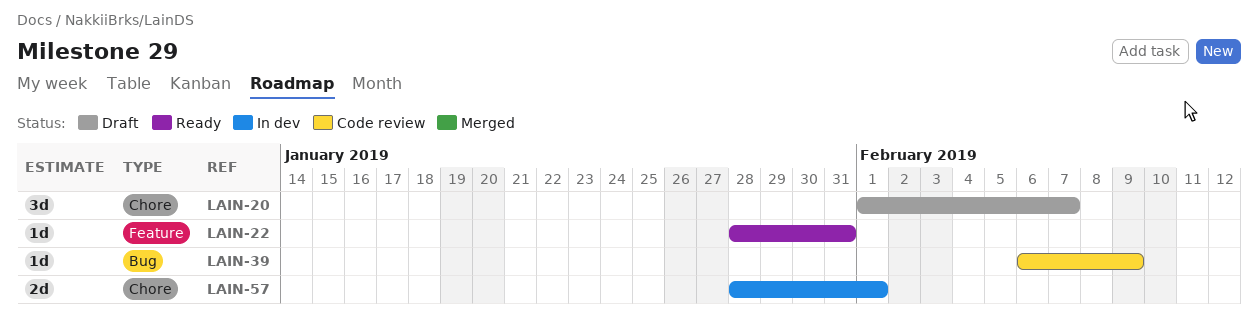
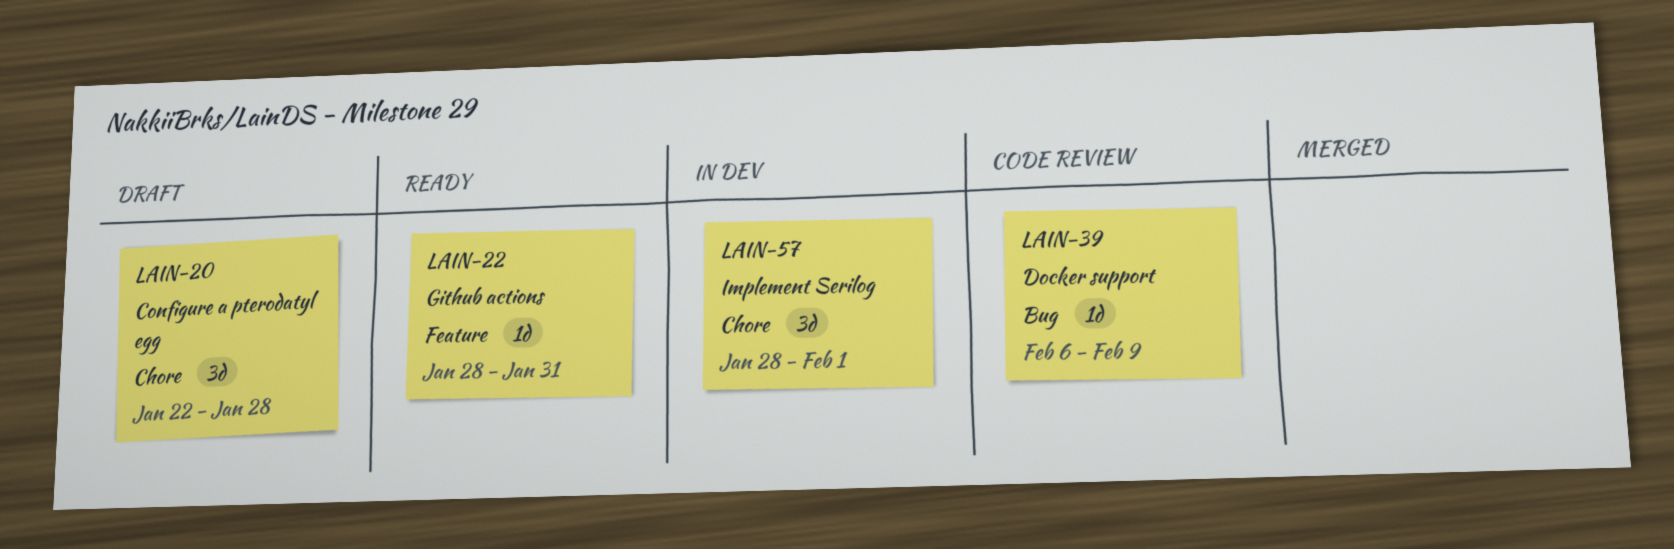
LAIN-20, start: Feb 1 -> Jan 22
LAIN-20, due: Feb 7 -> Jan 28
LAIN-57, estimate: 2d -> 3d

